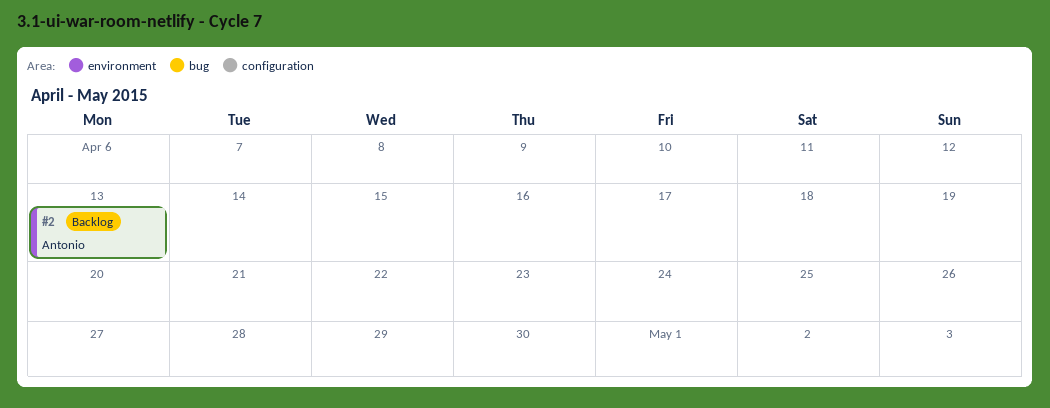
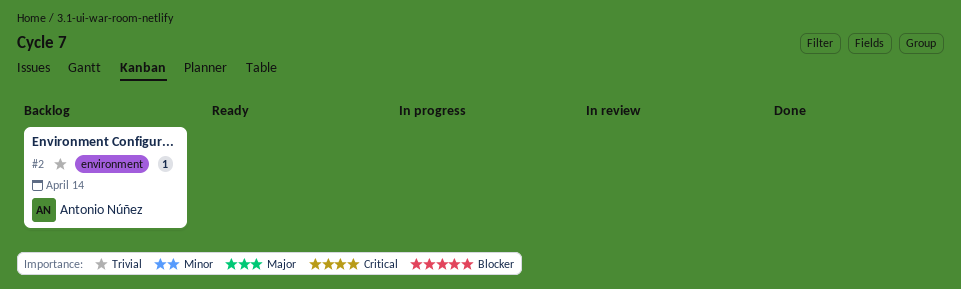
#2, due: Apr 13 -> Apr 14

